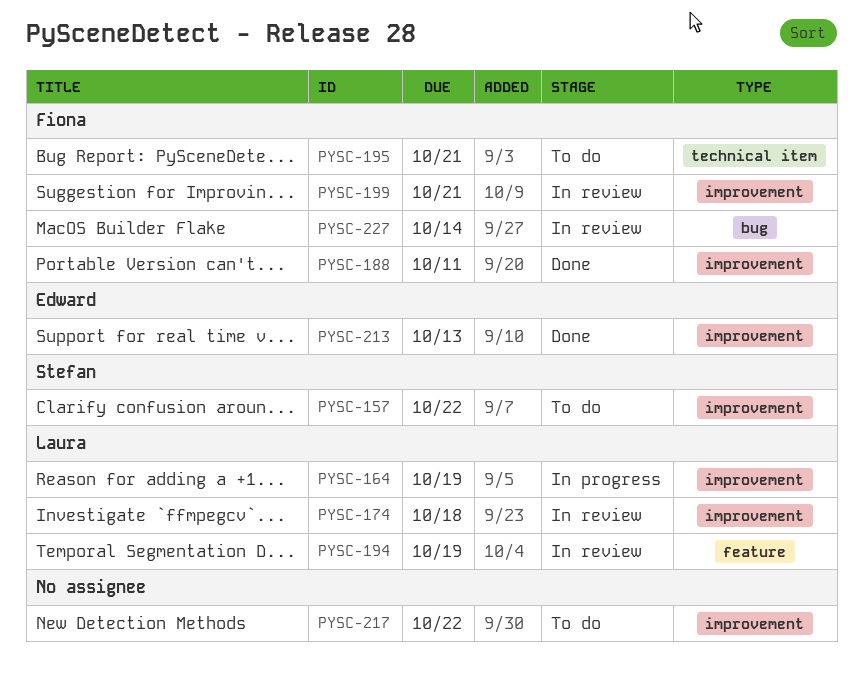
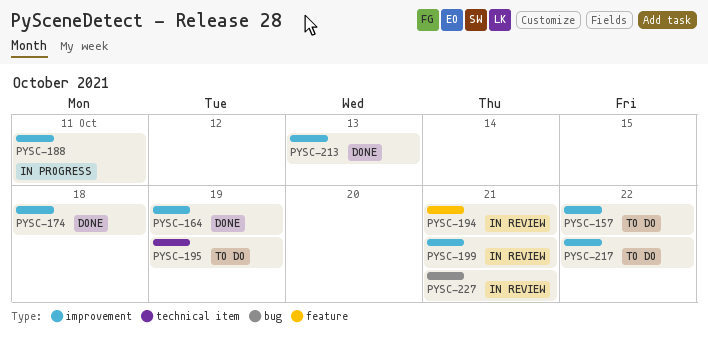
PYSC-164, status: In progress -> Done
PYSC-174, status: In review -> Done
PYSC-188, status: Done -> In progress
PYSC-194, due: Oct 19 -> Oct 21
PYSC-195, due: Oct 21 -> Oct 19
PYSC-227, due: Oct 14 -> Oct 21

